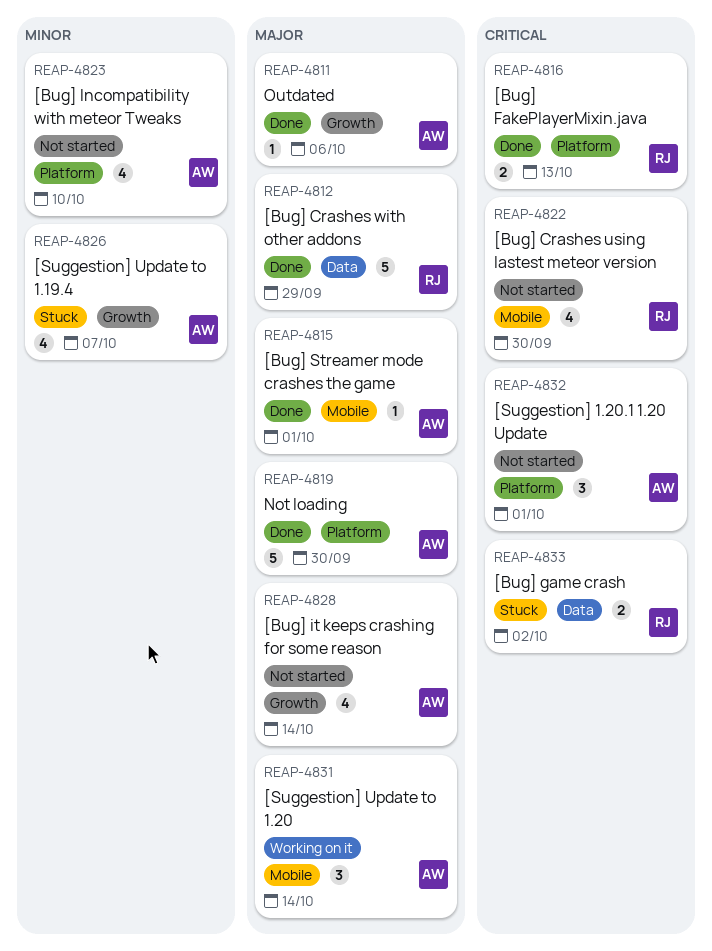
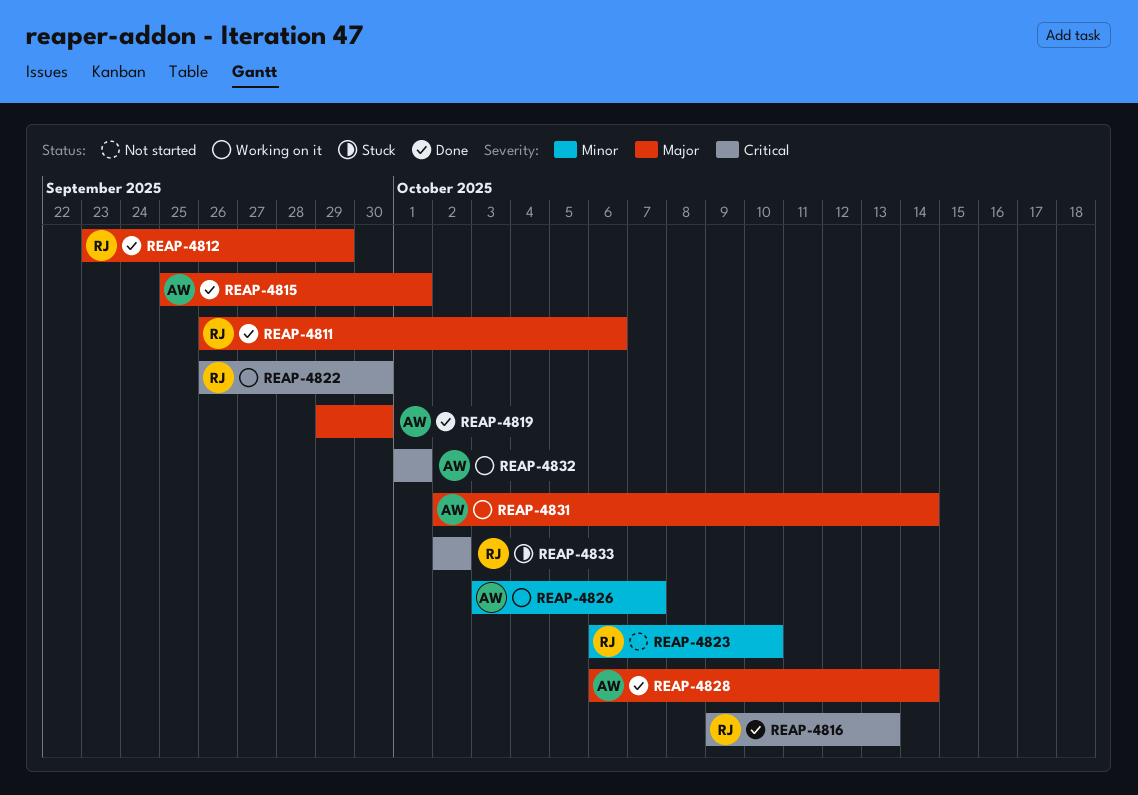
REAP-4811, owner: AW -> RJ
REAP-4822, status: Not started -> Working on it
REAP-4823, owner: AW -> RJ
REAP-4826, status: Stuck -> Working on it
REAP-4828, status: Not started -> Done
REAP-4832, status: Not started -> Working on it

